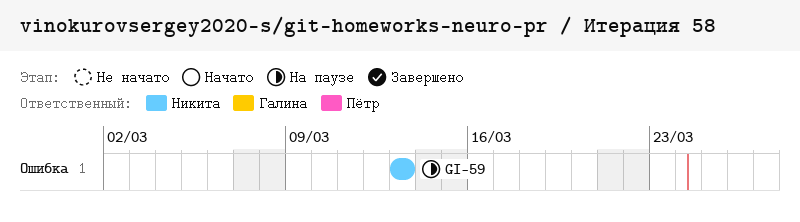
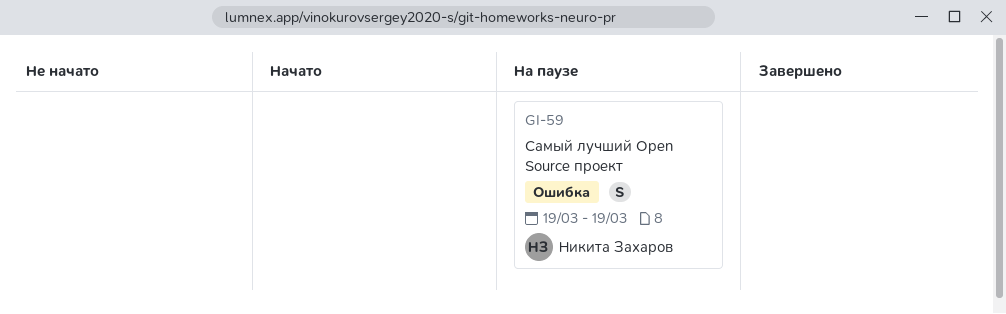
GI-59, start: Mar 13 -> Mar 19
GI-59, due: Mar 13 -> Mar 19

